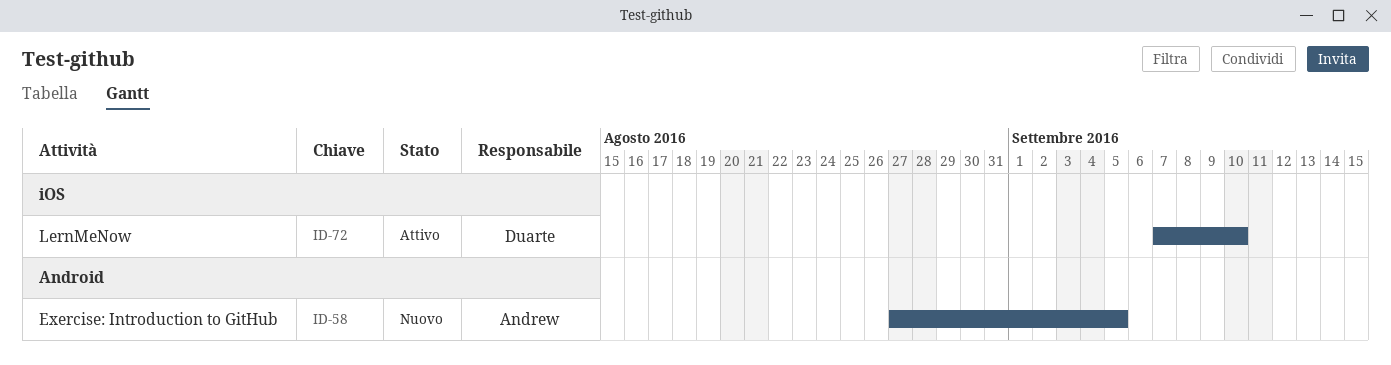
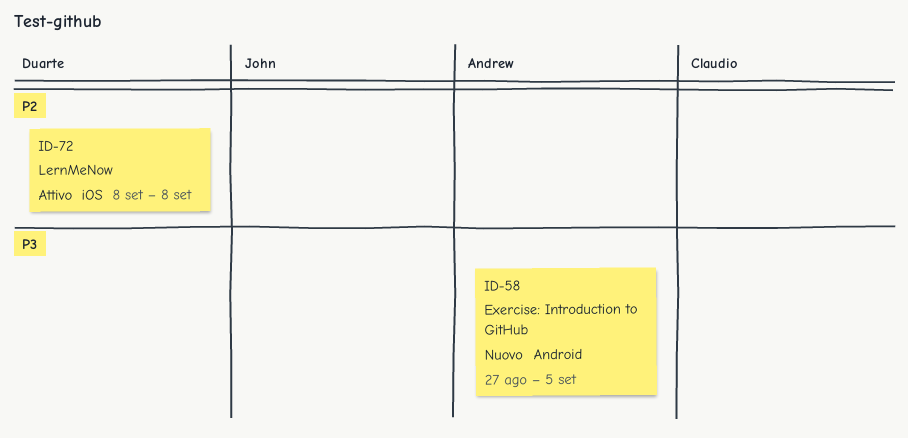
ID-72, start: Sep 7 -> Sep 8
ID-72, due: Sep 10 -> Sep 8

